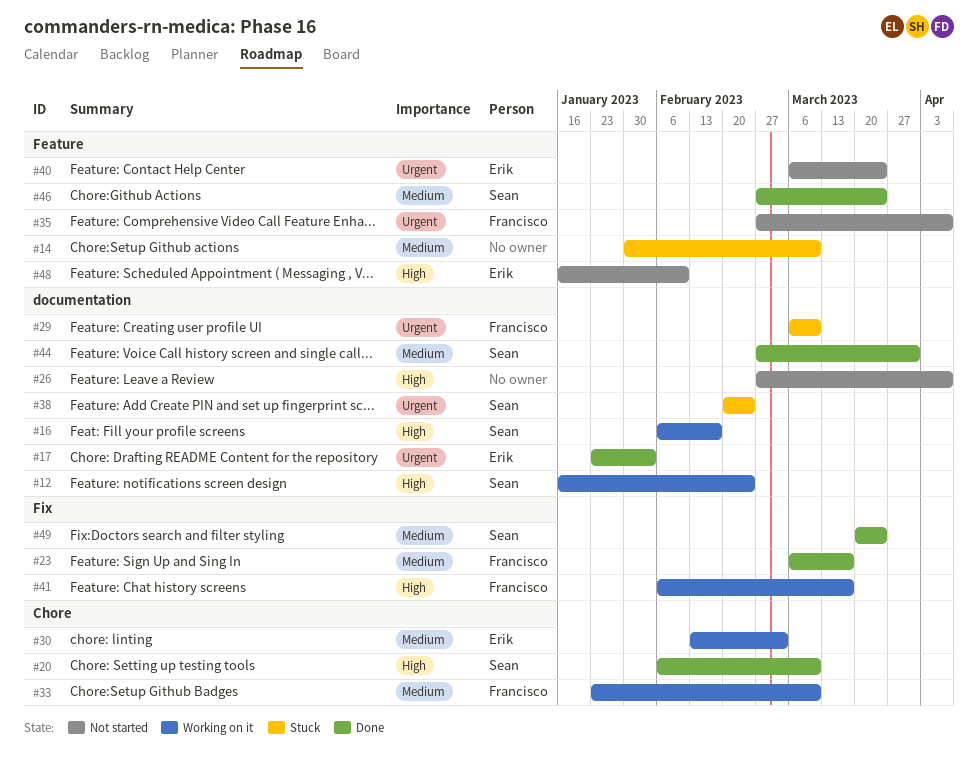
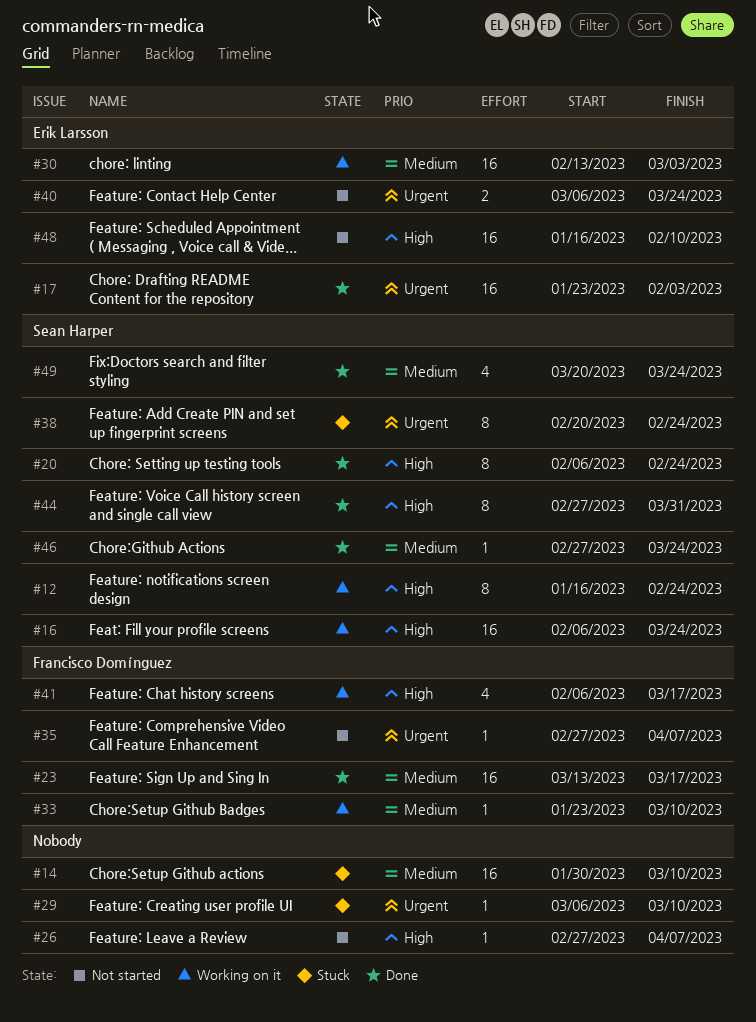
#16, due: Feb 17 -> Mar 24
#20, due: Mar 10 -> Feb 24
#23, start: Mar 6 -> Mar 13
#29, owner: Francisco Domínguez -> none
#44, priority: Medium -> High

